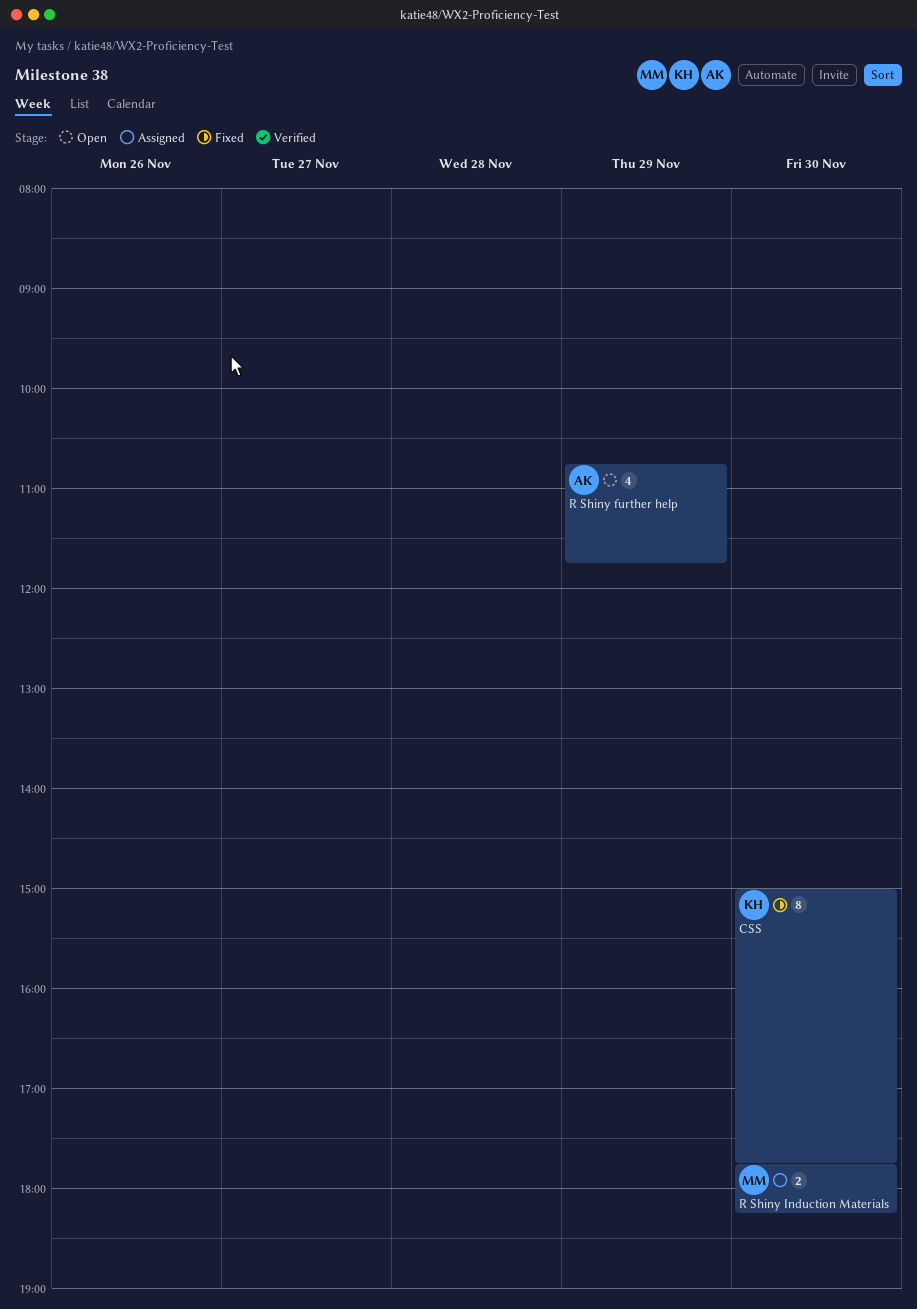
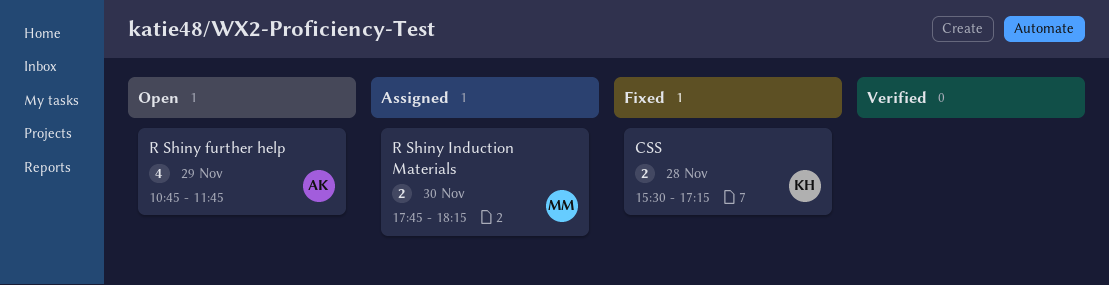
CSS, estimate: 8 -> 2
CSS, day: Nov 30 -> Nov 28
CSS, begins: 15:00 -> 15:30
CSS, ends: 17:45 -> 17:15

